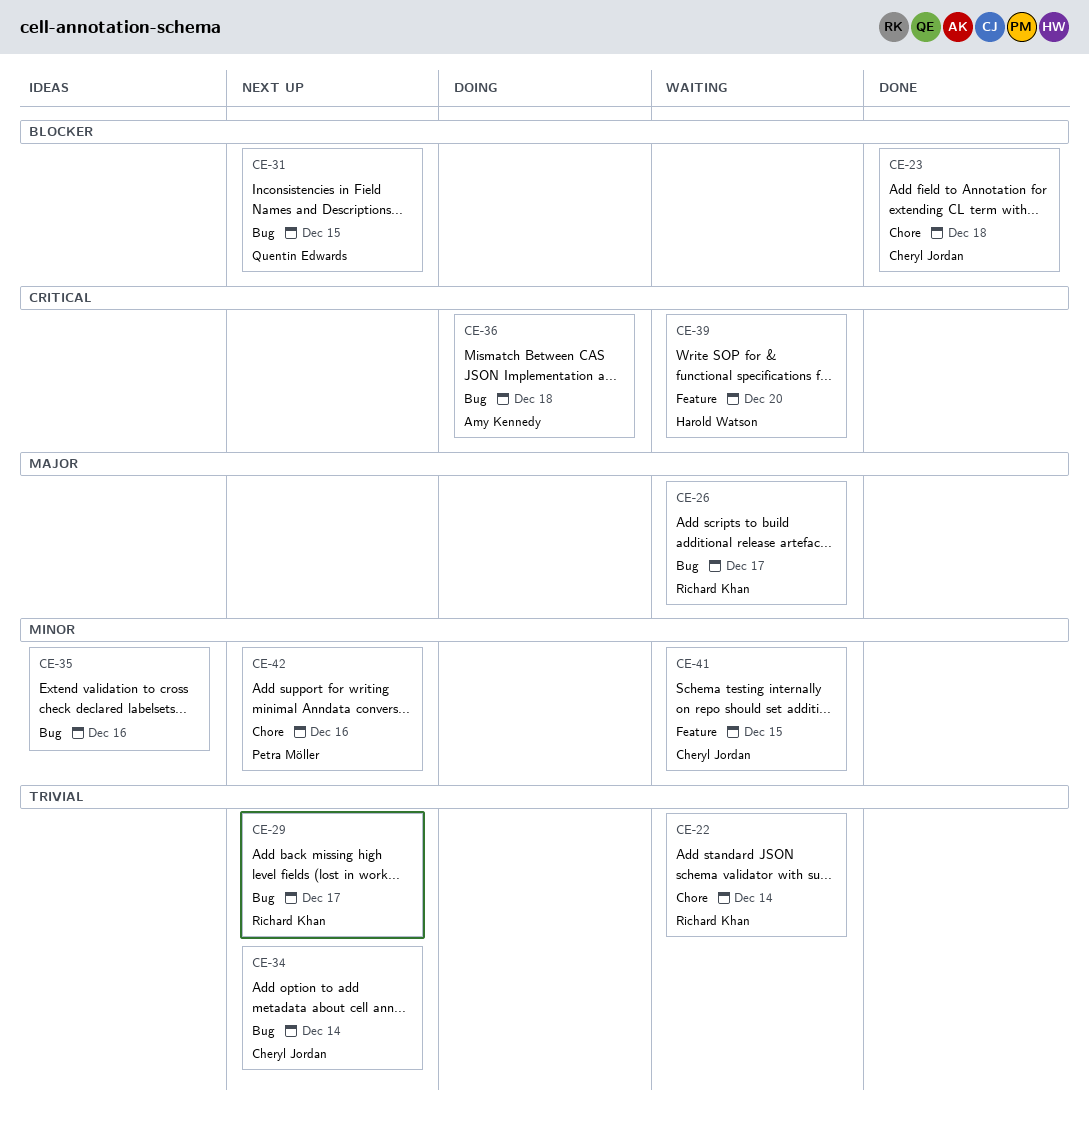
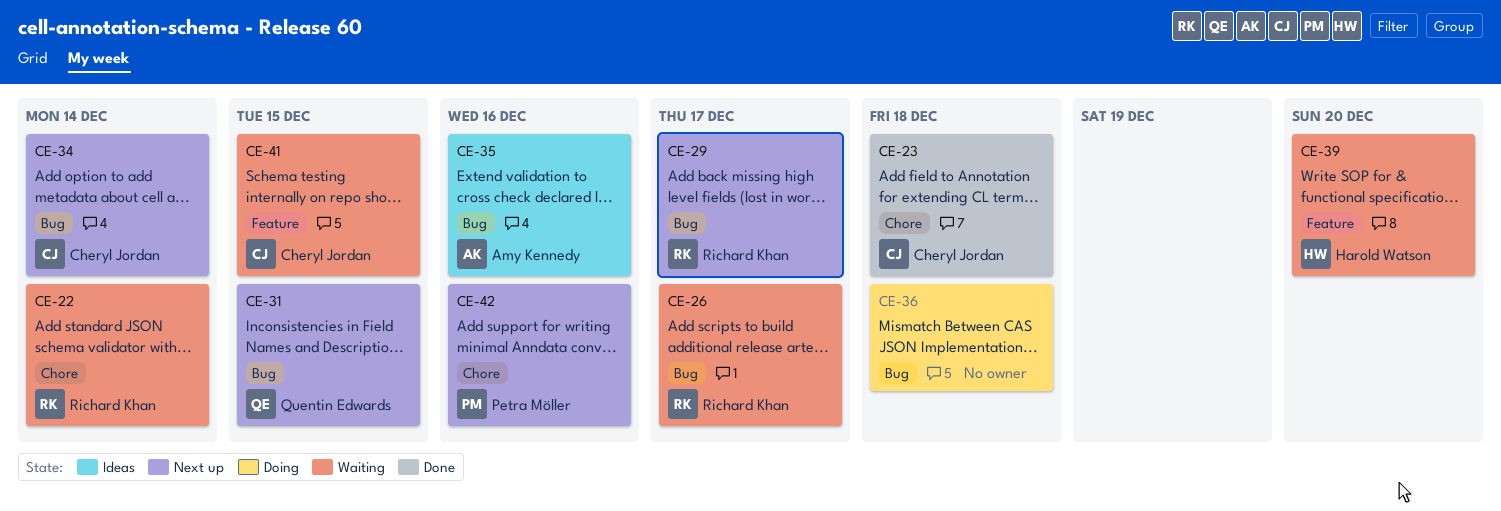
CE-35, owner: none -> Amy Kennedy
CE-36, owner: Amy Kennedy -> none

